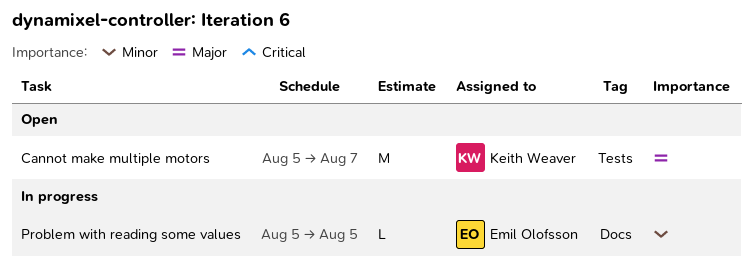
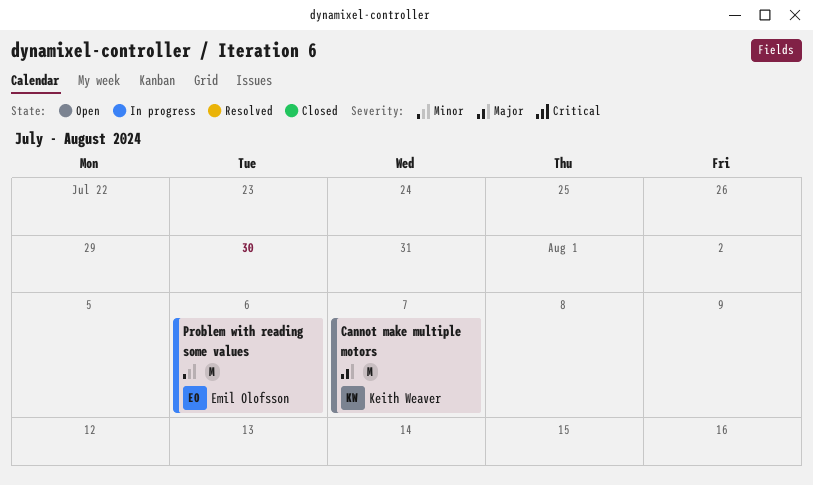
Problem with reading some values, estimate: L -> M
Problem with reading some values, due: Aug 5 -> Aug 6

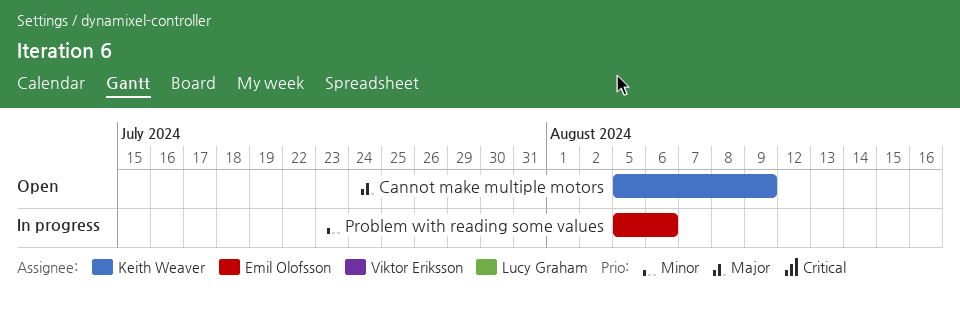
Cannot make multiple motors, due: Aug 7 -> Aug 9

